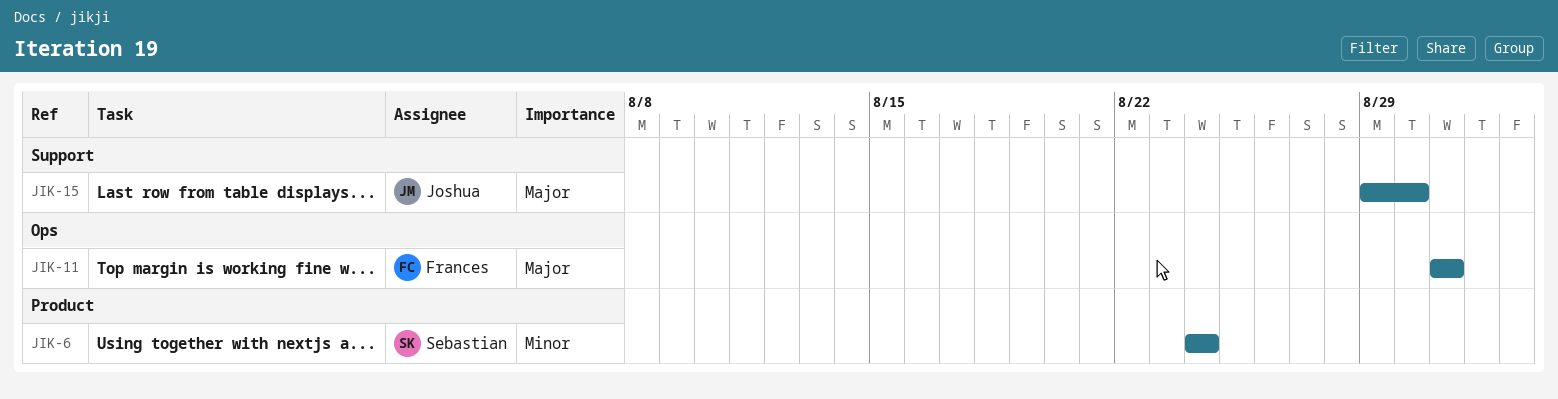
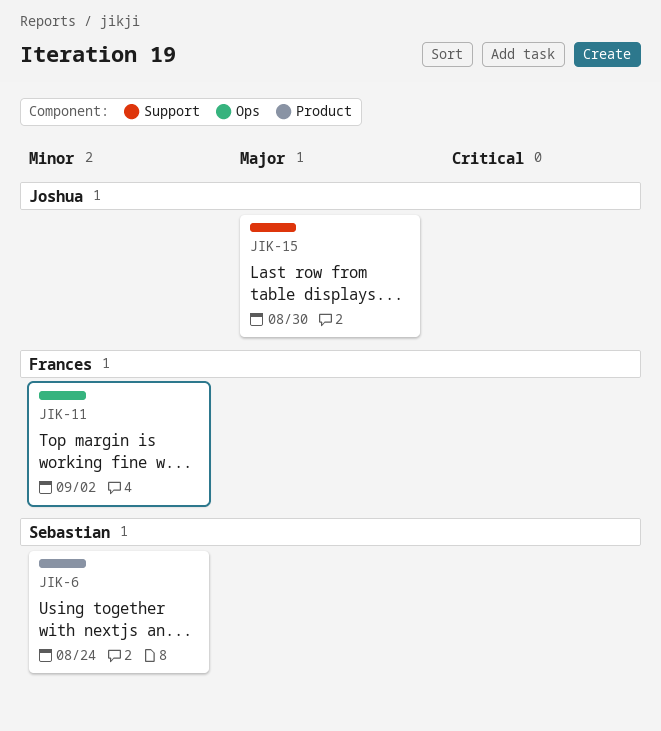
JIK-11, priority: Major -> Minor
JIK-11, due: Aug 31 -> Sep 2

